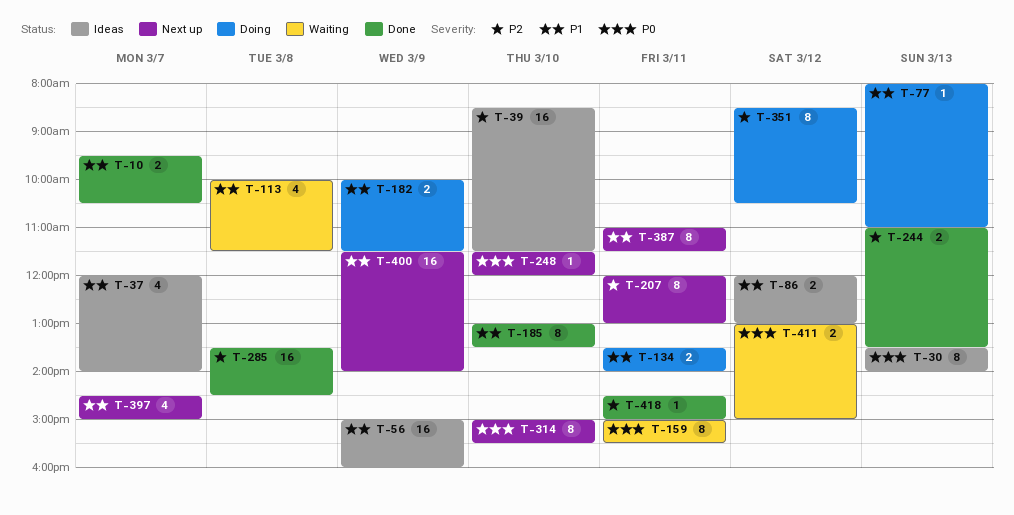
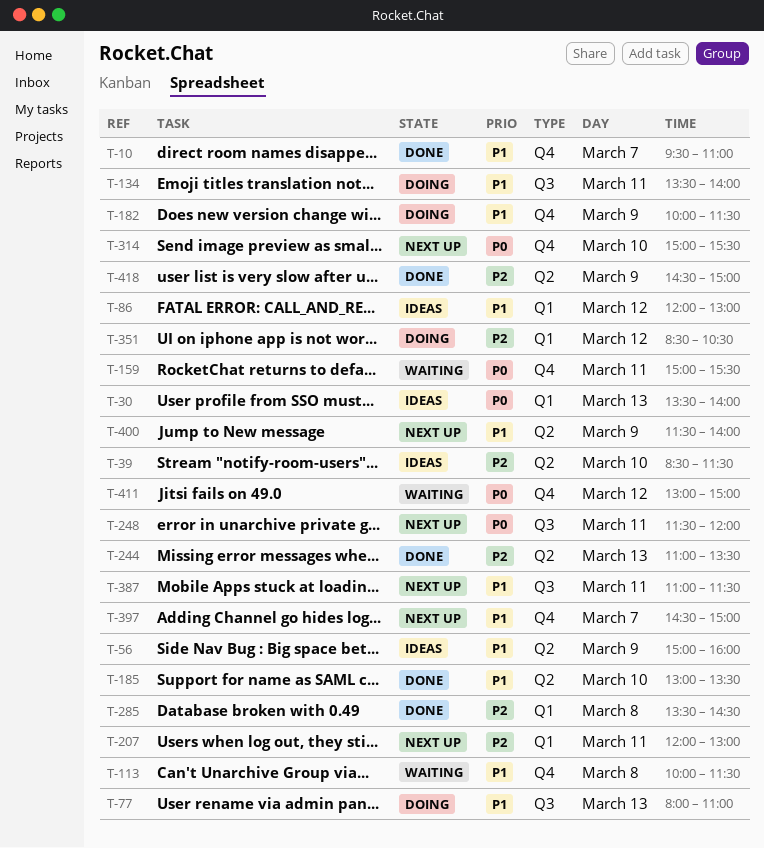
T-10, ends: 10:30 -> 11:00
T-37: present -> none
T-248, day: Mar 10 -> Mar 11
T-418, day: Mar 11 -> Mar 9

